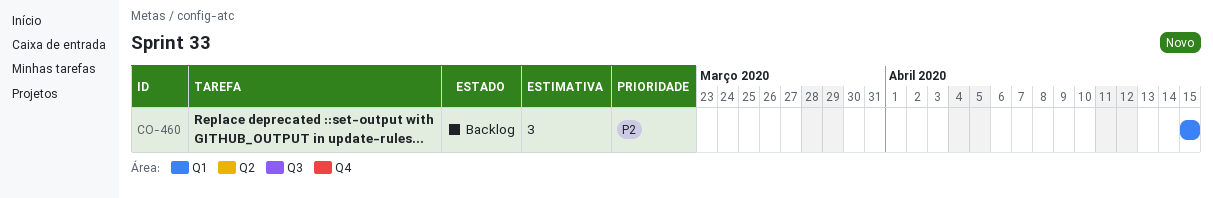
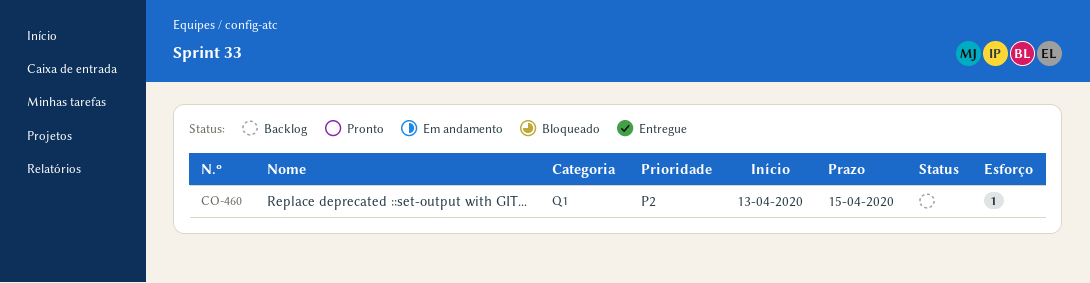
CO-460, estimate: 3 -> 1
CO-460, start: Apr 15 -> Apr 13

